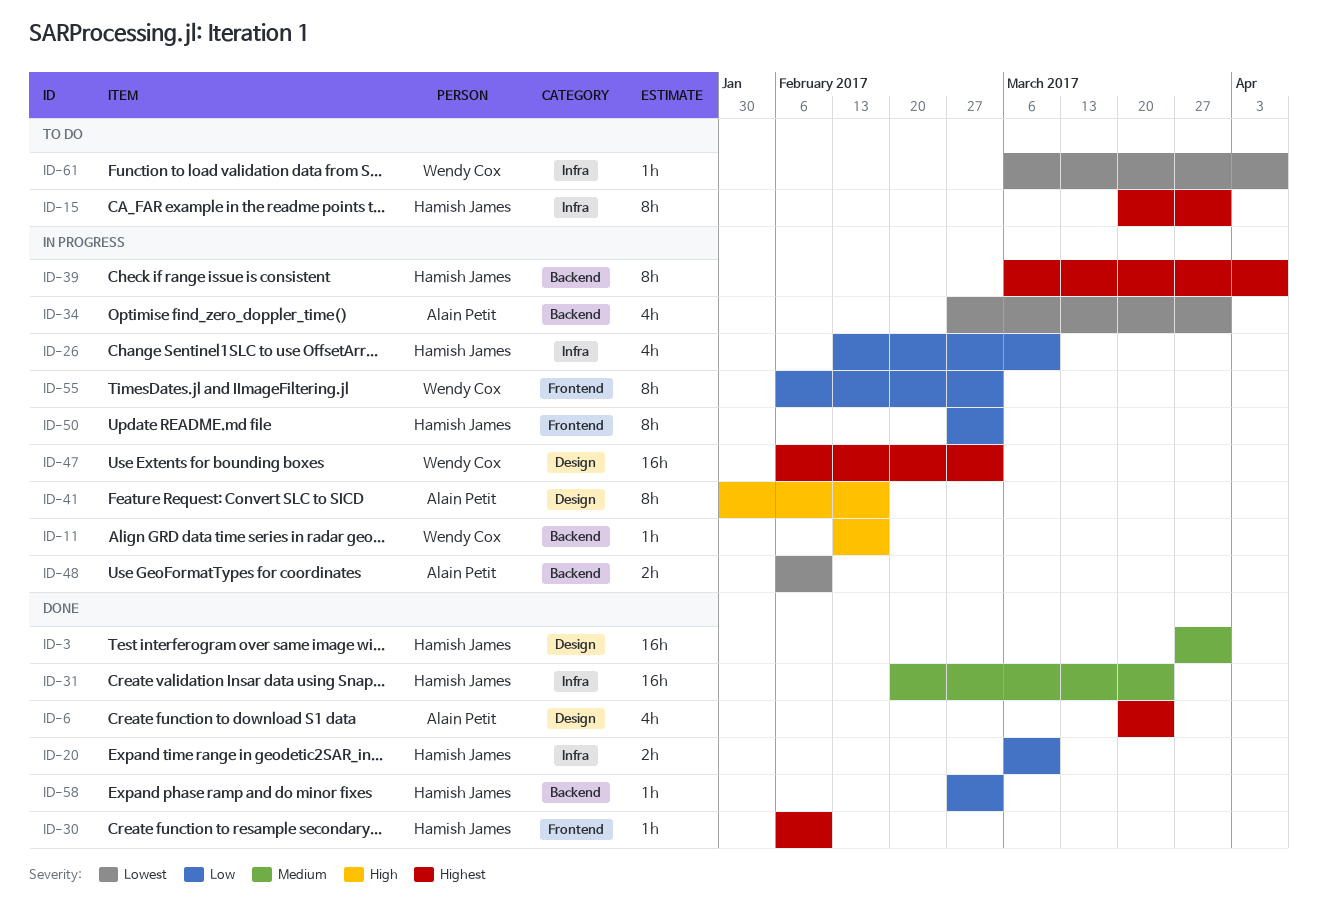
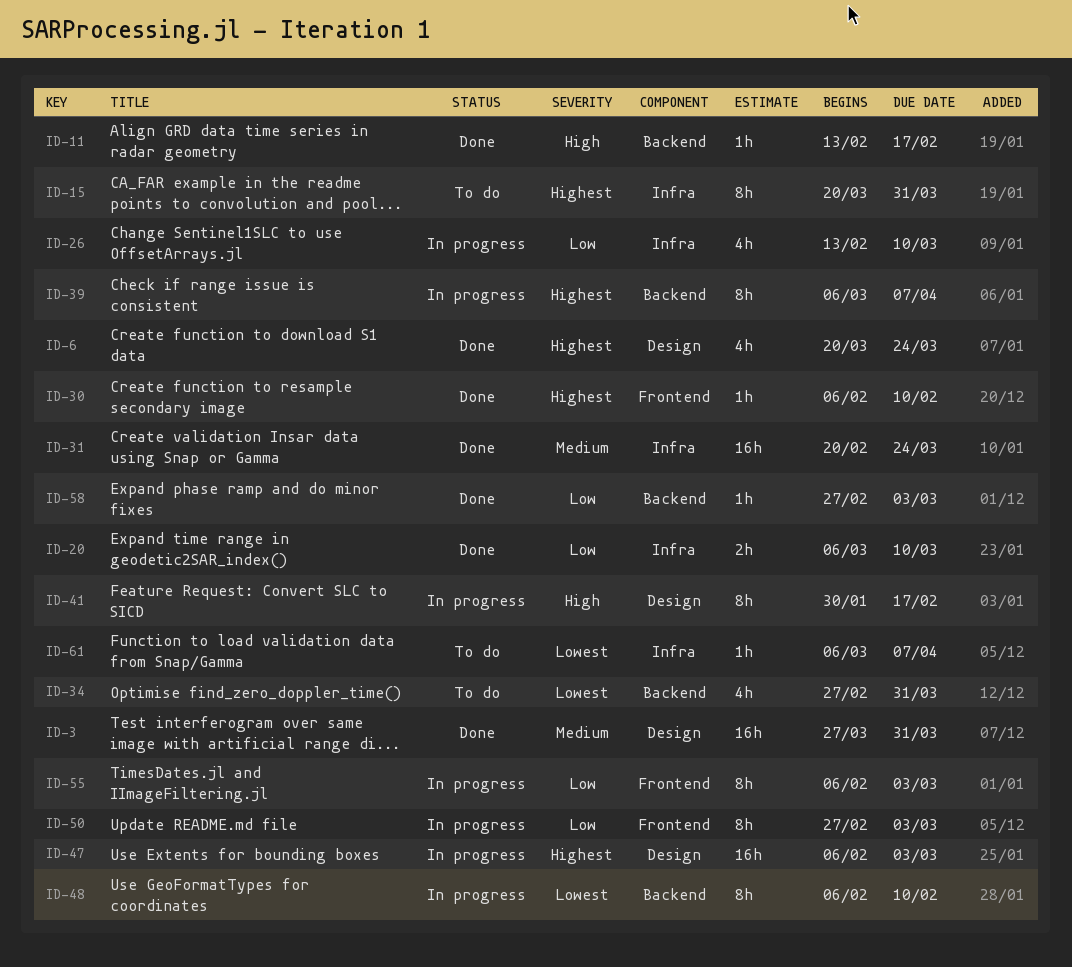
ID-11, status: In progress -> Done
ID-34, status: In progress -> To do
ID-48, estimate: 2h -> 8h

